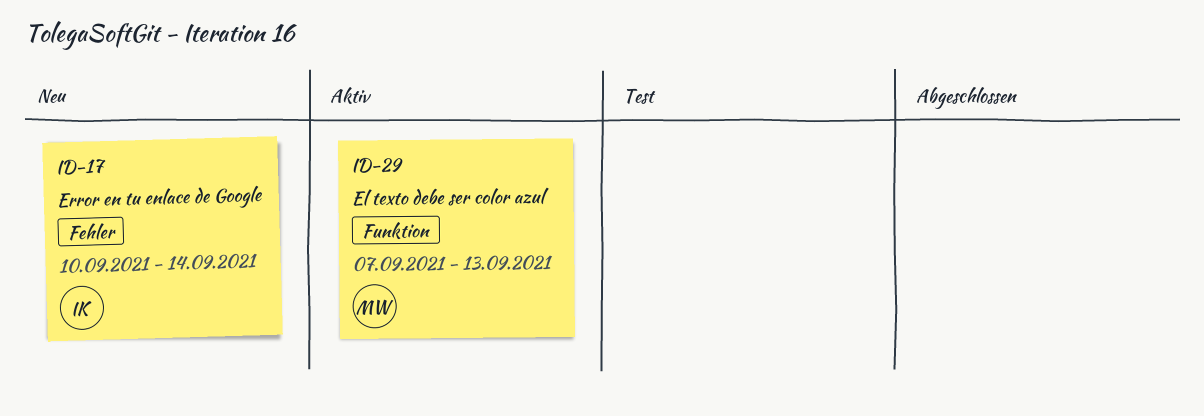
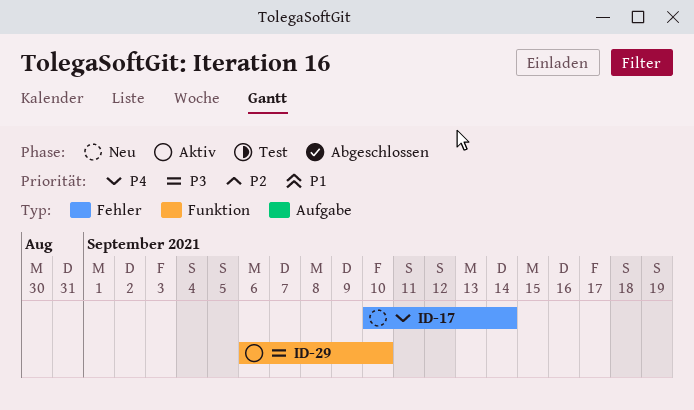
ID-29, start: Sep 7 -> Sep 6
ID-29, due: Sep 13 -> Sep 10

